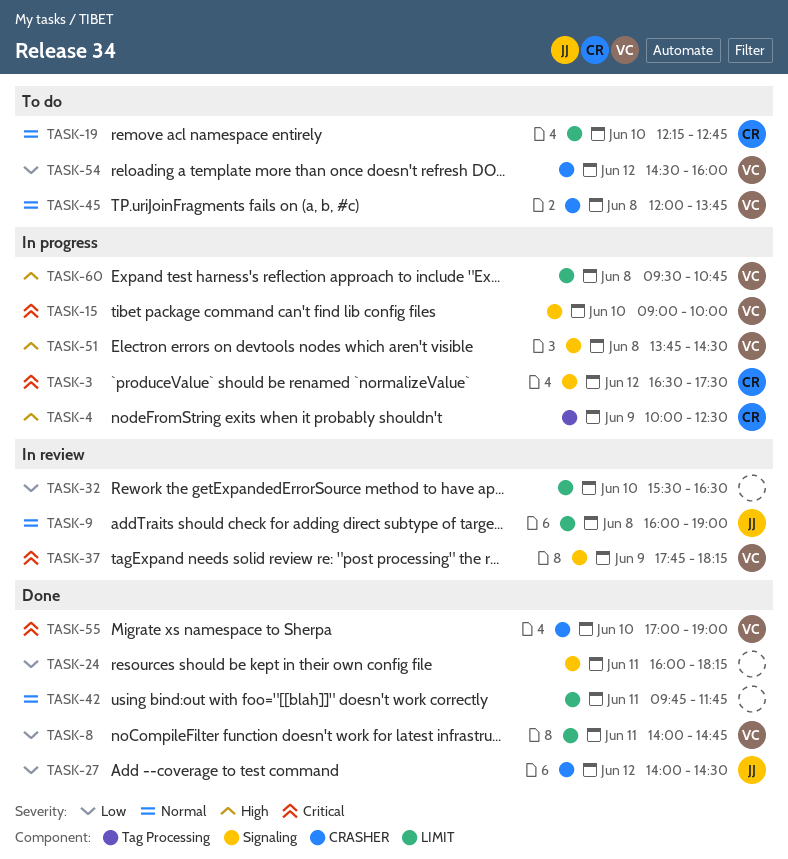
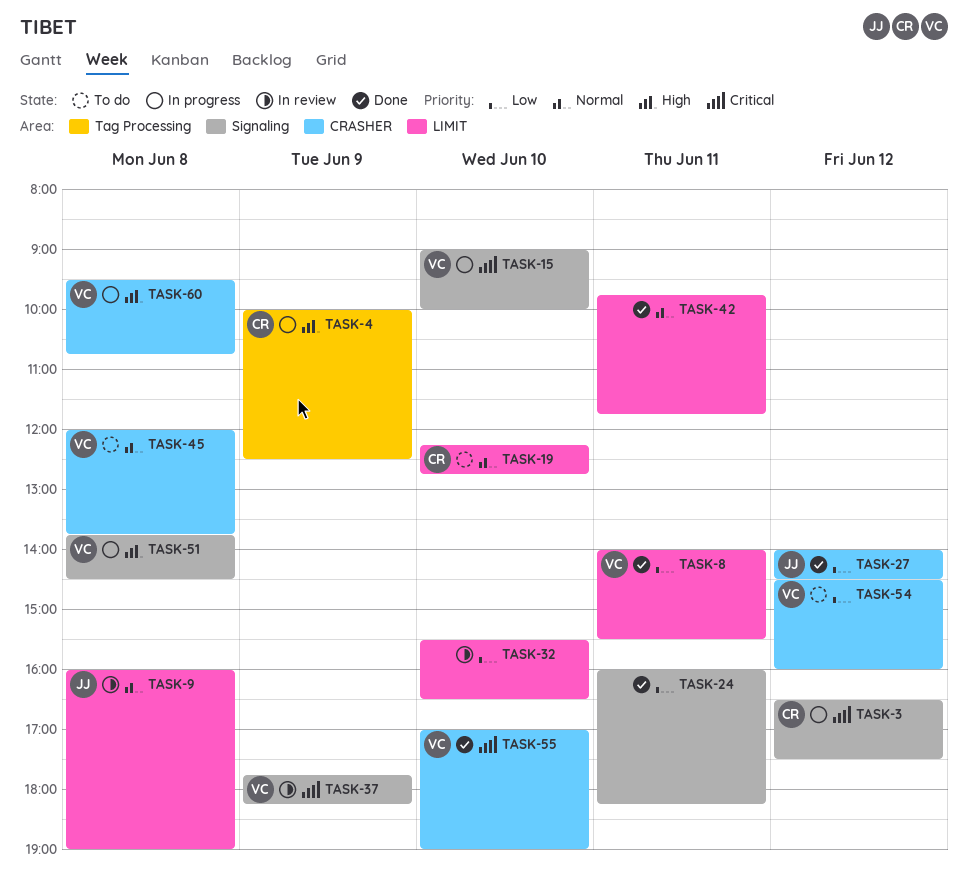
TASK-8, ends: 14:45 -> 15:30
TASK-60, label: LIMIT -> CRASHER

